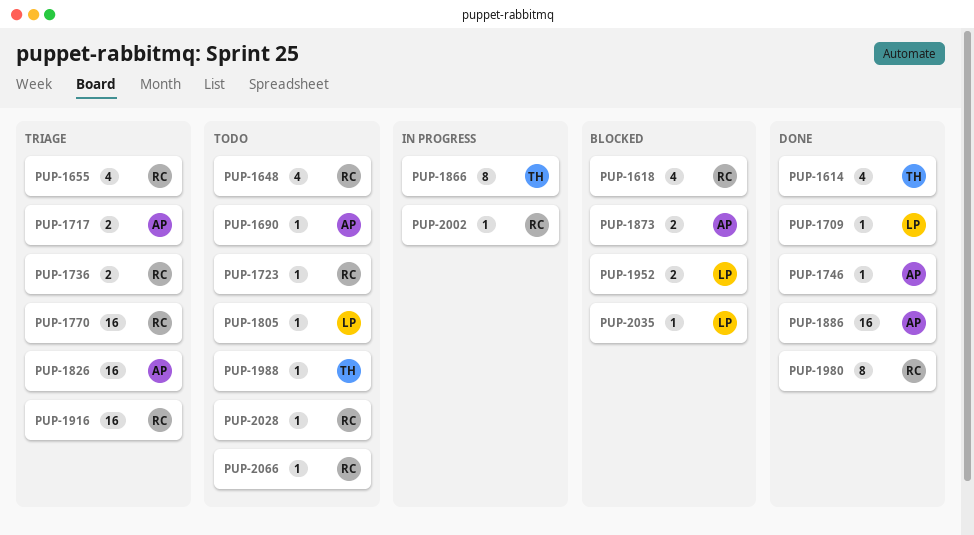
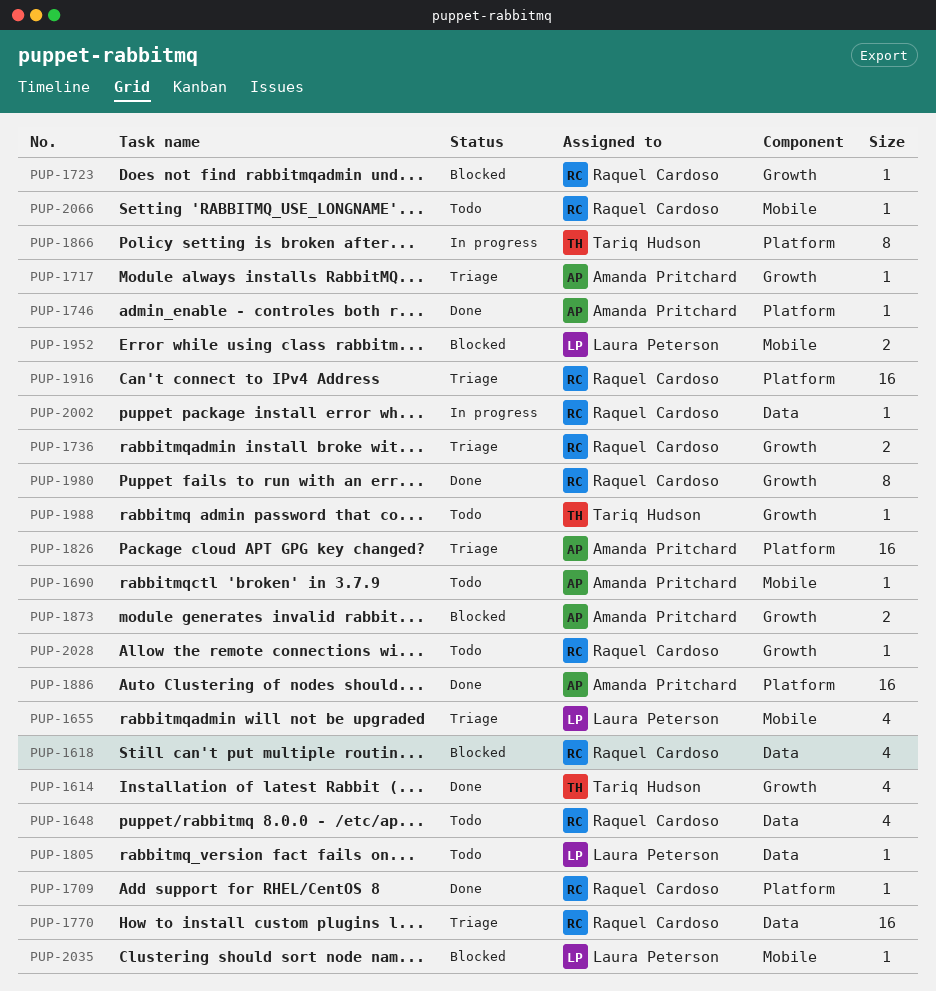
PUP-1655, owner: Raquel Cardoso -> Laura Peterson
PUP-1709, owner: Laura Peterson -> Raquel Cardoso
PUP-1717, estimate: 2 -> 1
PUP-1723, status: Todo -> Blocked

